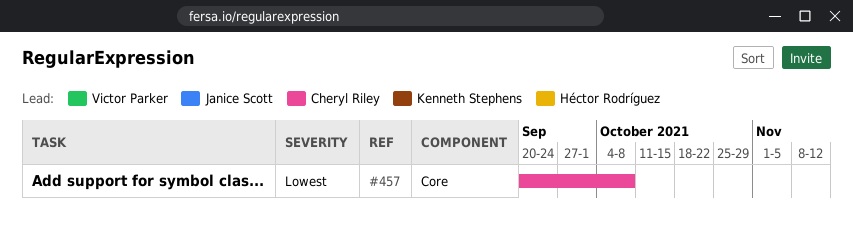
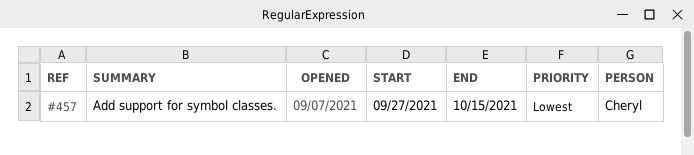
#457, start: Sep 20 -> Sep 27
#457, due: Oct 8 -> Oct 15

